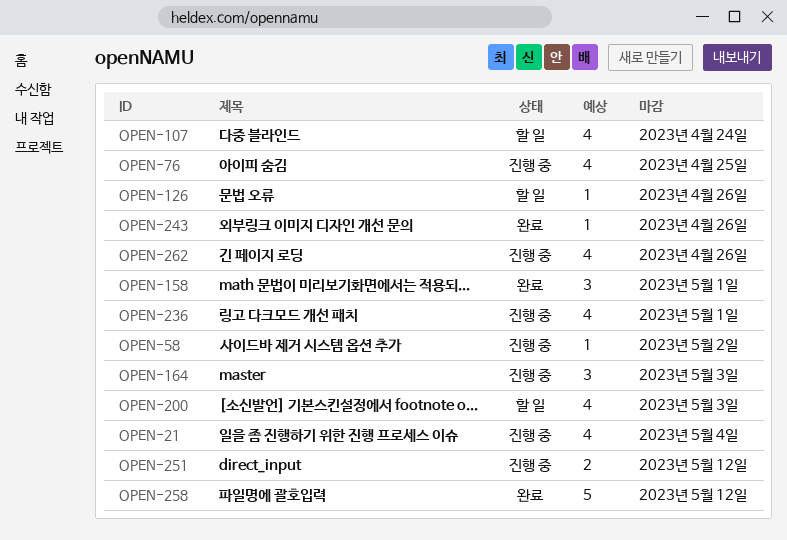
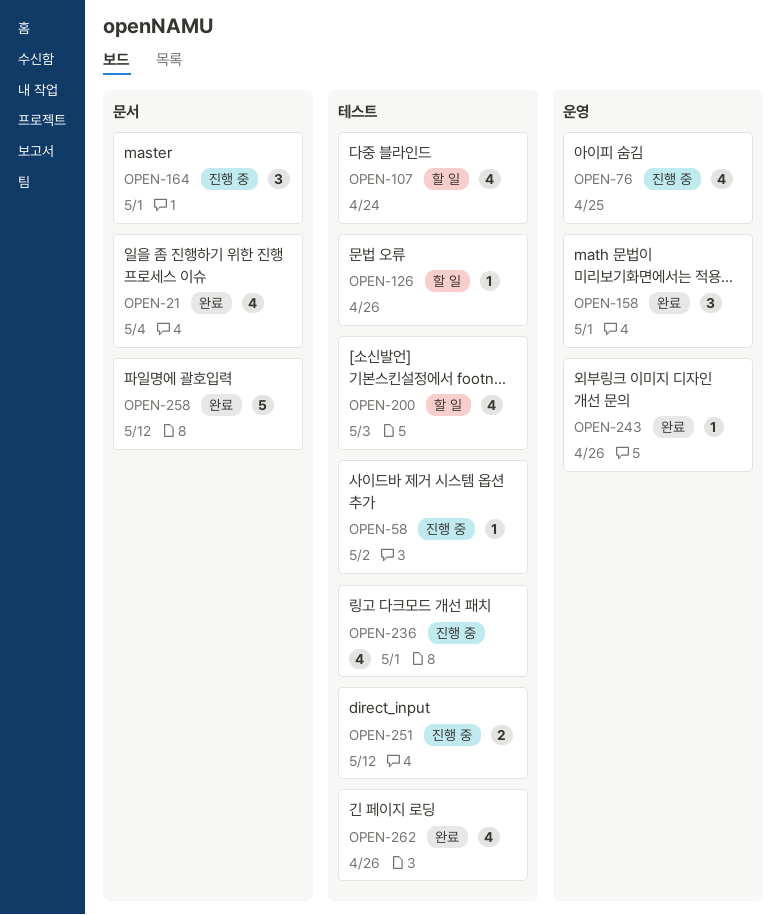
OPEN-21, status: 진행 중 -> 완료
OPEN-164, due: May 3 -> May 1
OPEN-262, status: 진행 중 -> 완료

